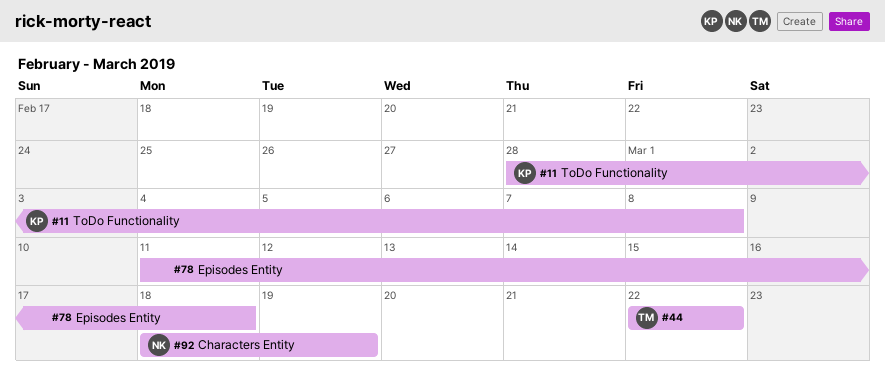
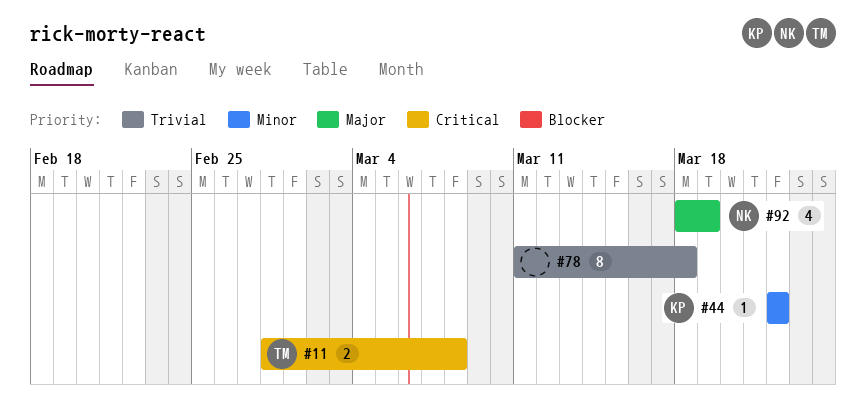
#11, owner: KP -> TM
#44, owner: TM -> KP

